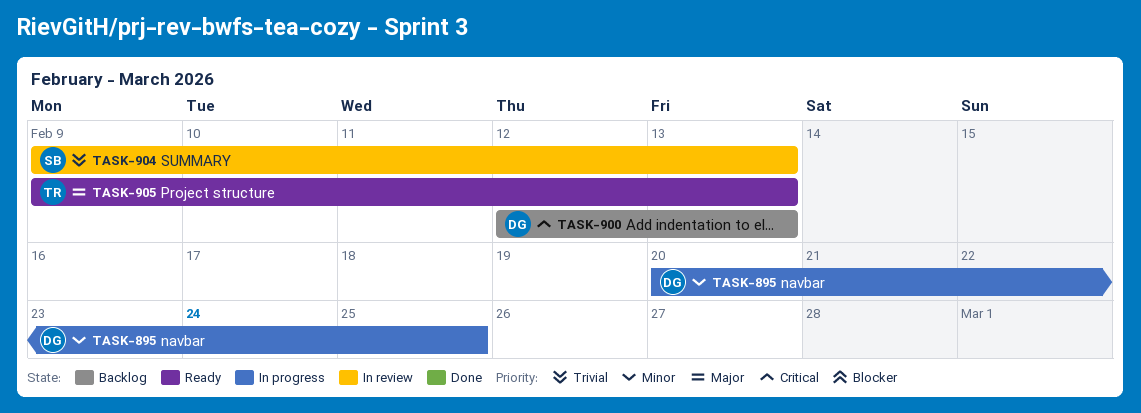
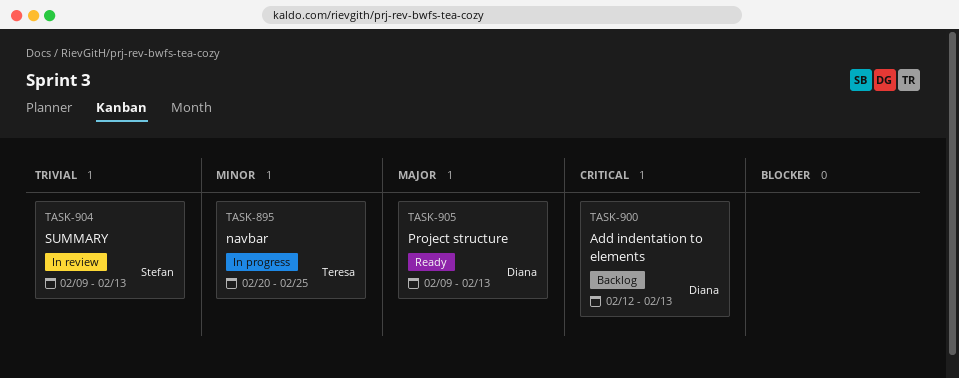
TASK-895, owner: Diana -> Teresa
TASK-905, owner: Teresa -> Diana

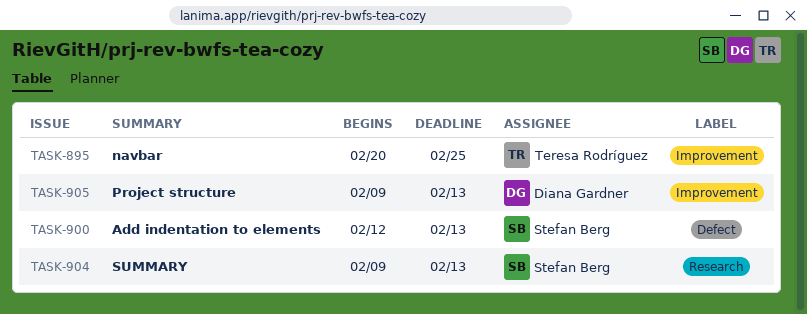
TASK-900, owner: Diana Gardner -> Stefan Berg

